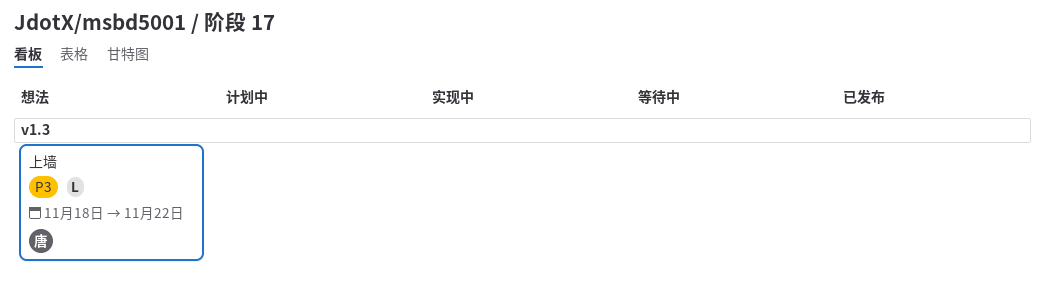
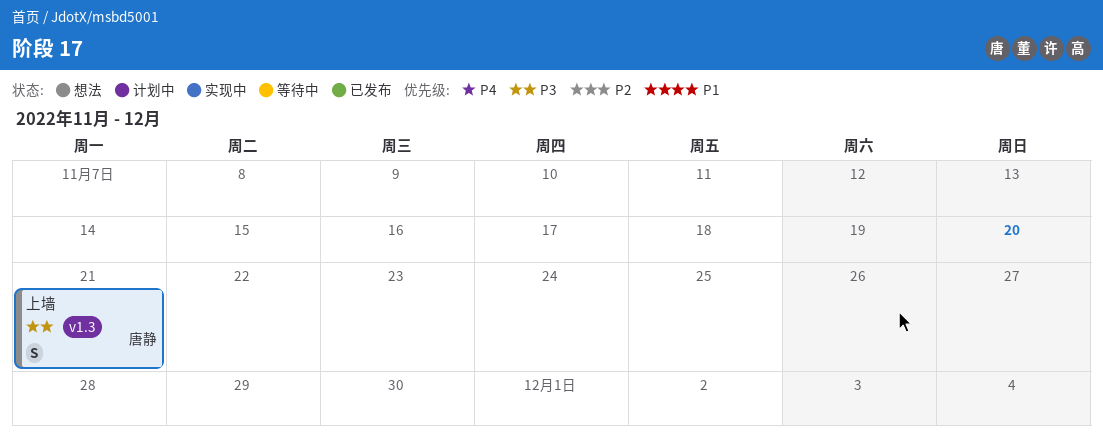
上墙, estimate: L -> S
上墙, due: Nov 22 -> Nov 21

